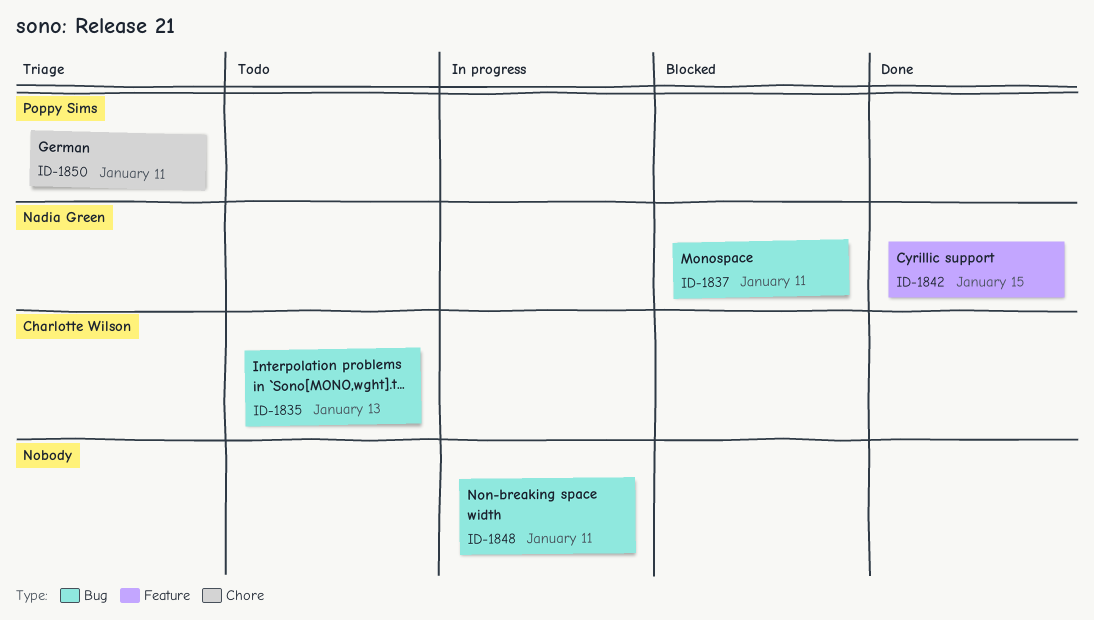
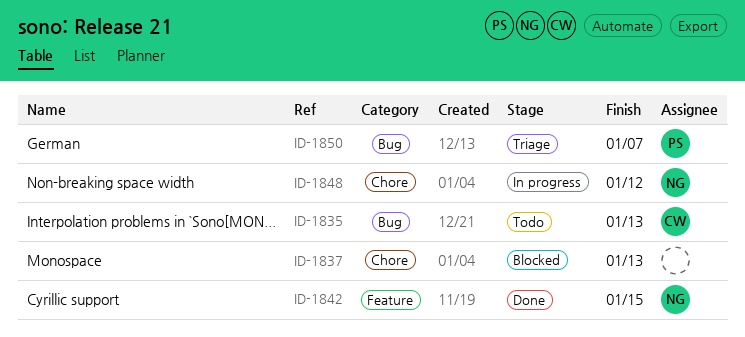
ID-1837, owner: Nadia Green -> none
ID-1837, label: Bug -> Chore
ID-1837, due: Jan 11 -> Jan 13
ID-1848, owner: none -> Nadia Green
ID-1848, label: Bug -> Chore
ID-1848, due: Jan 11 -> Jan 12
ID-1850, label: Chore -> Bug
ID-1850, due: Jan 11 -> Jan 7

